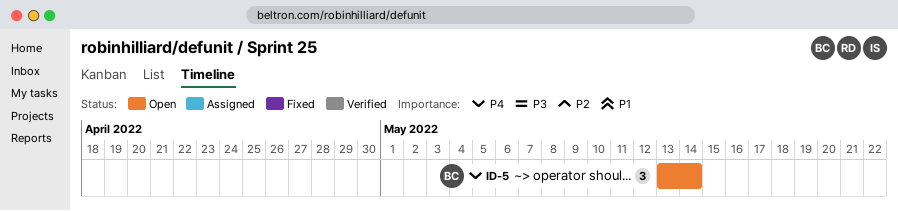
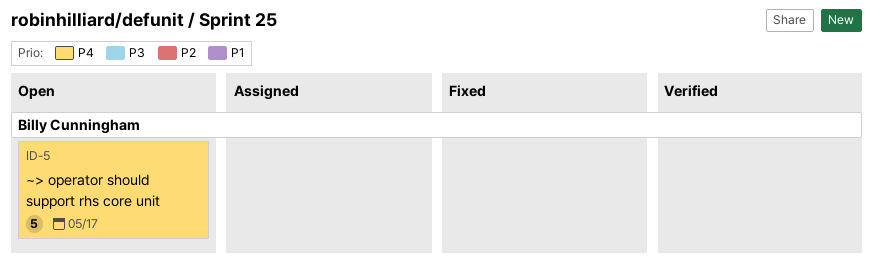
ID-5, estimate: 3 -> 5
ID-5, due: May 14 -> May 17

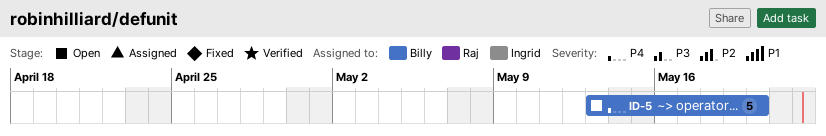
ID-5, due: May 17 -> May 20

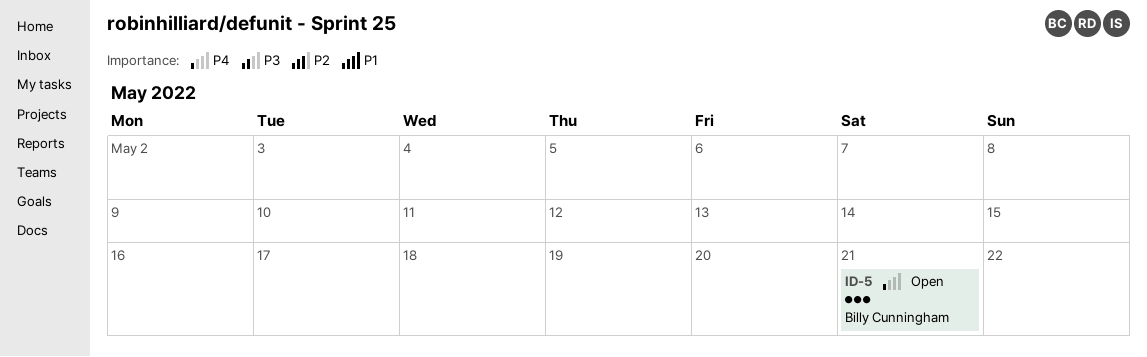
ID-5, estimate: 5 -> 3
ID-5, due: May 20 -> May 21

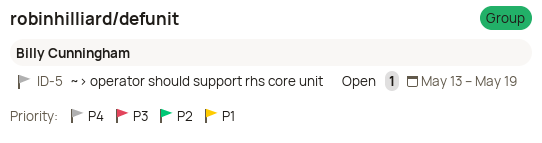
ID-5, estimate: 3 -> 1
ID-5, due: May 21 -> May 19

